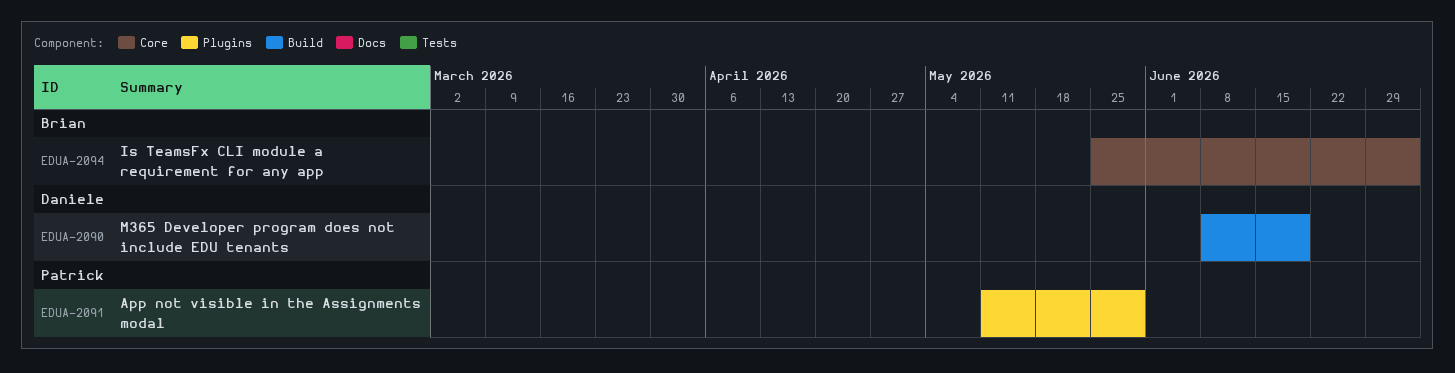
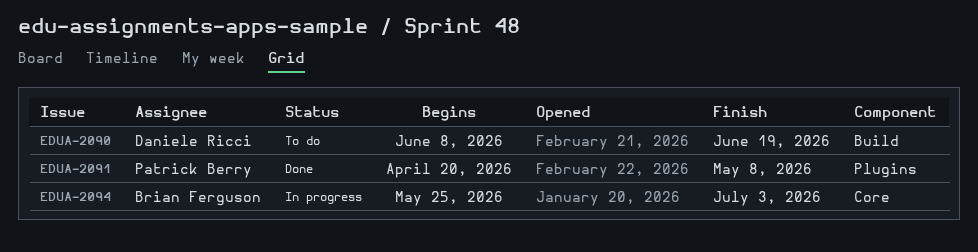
EDUA-2091, start: May 11 -> Apr 20
EDUA-2091, due: May 29 -> May 8

